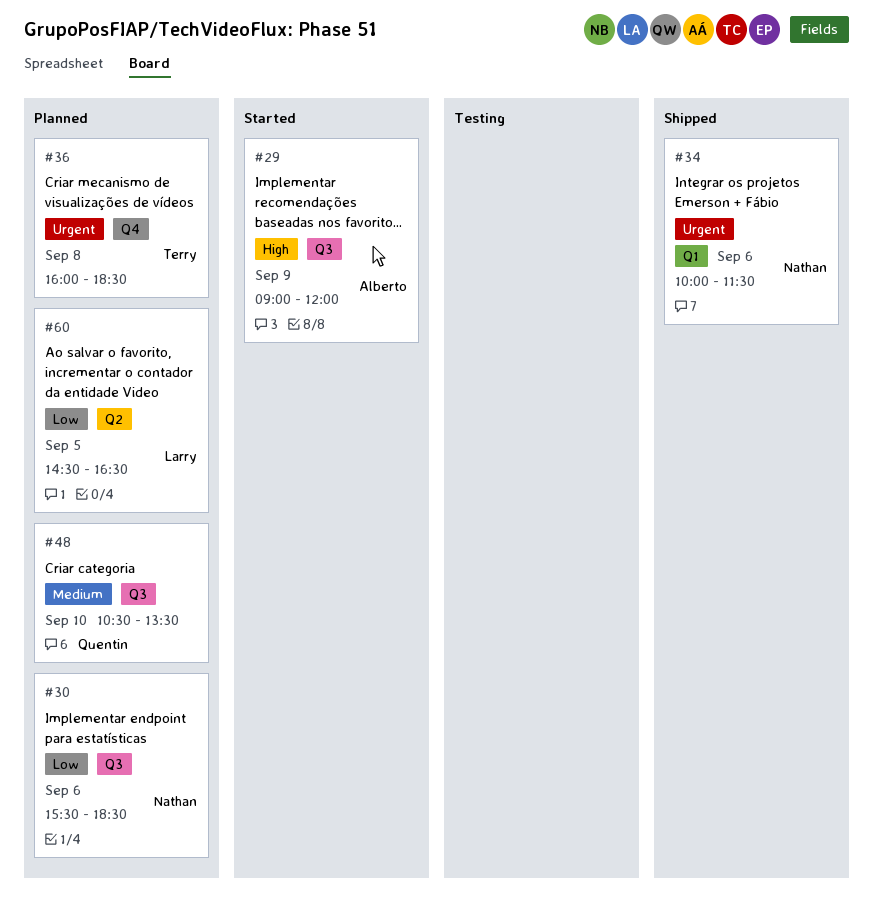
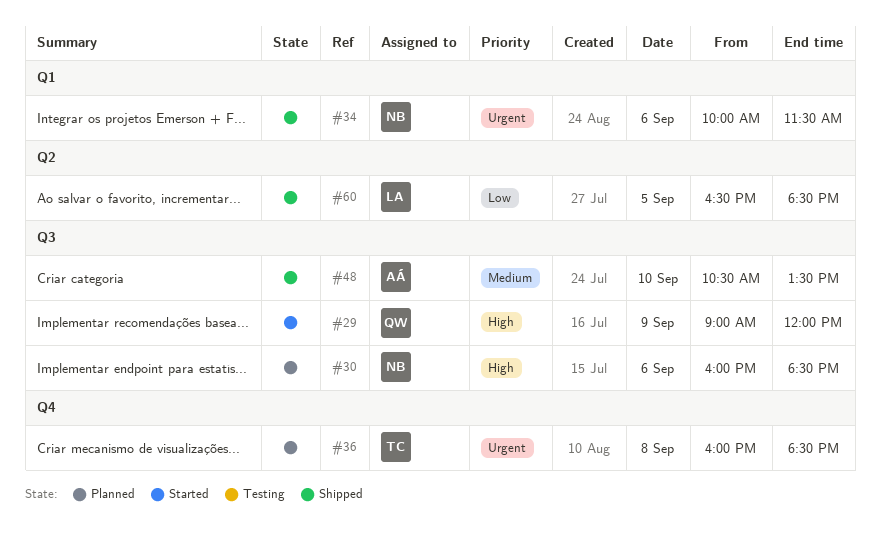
#29, owner: Alberto -> Quentin
#30, priority: Low -> High
#30, begins: 15:30 -> 16:00
#48, status: Planned -> Shipped
#48, owner: Quentin -> Alberto
#60, status: Planned -> Shipped
#60, begins: 14:30 -> 16:30
#60, ends: 16:30 -> 18:30

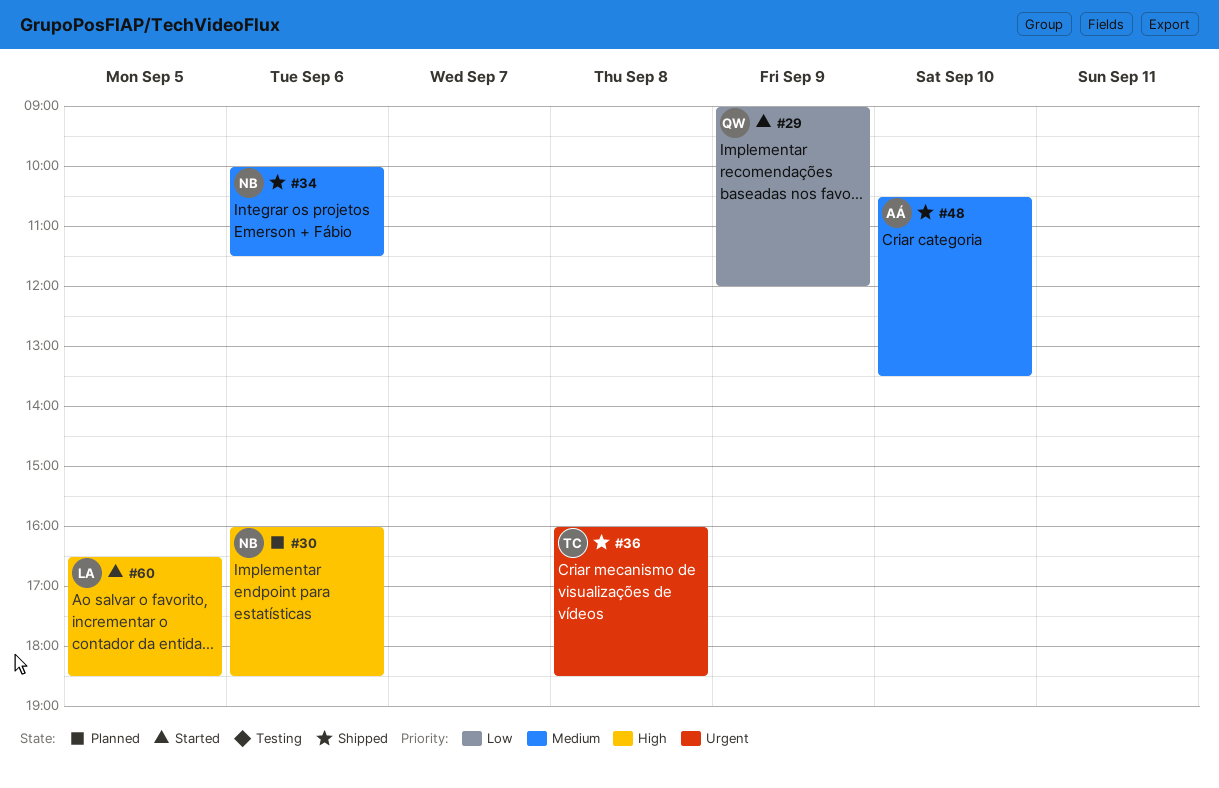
#29, priority: High -> Low
#34, priority: Urgent -> Medium
#36, status: Planned -> Shipped
#60, status: Shipped -> Started
#60, priority: Low -> High

